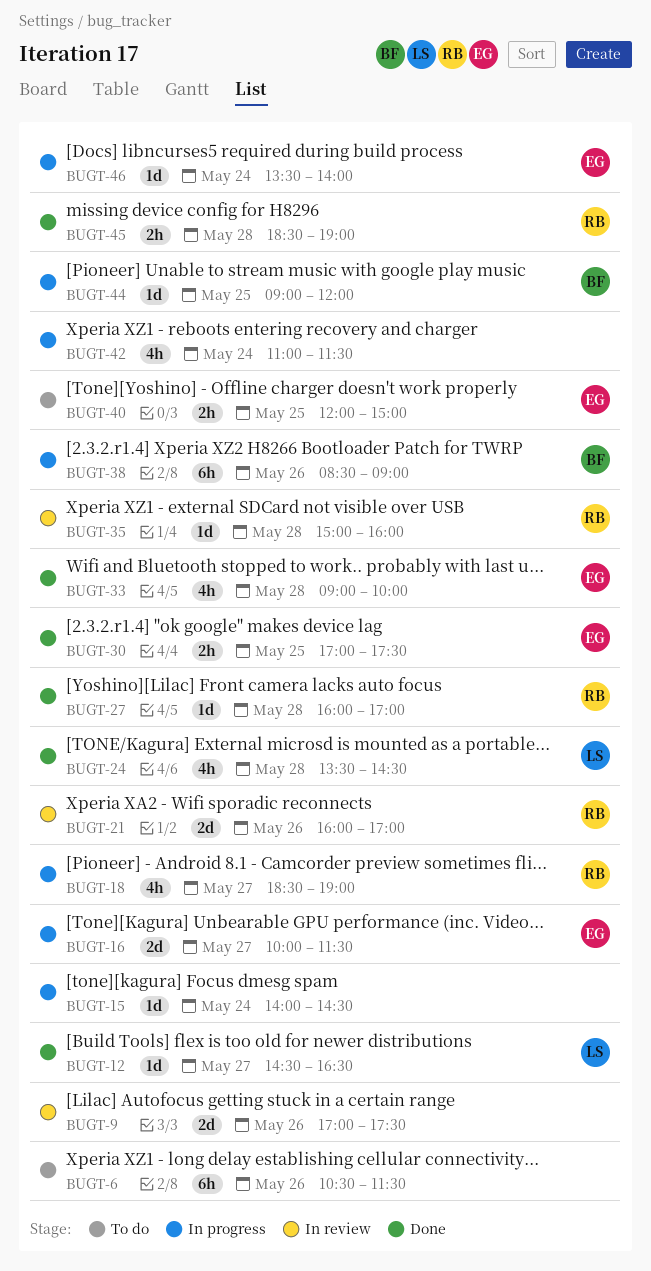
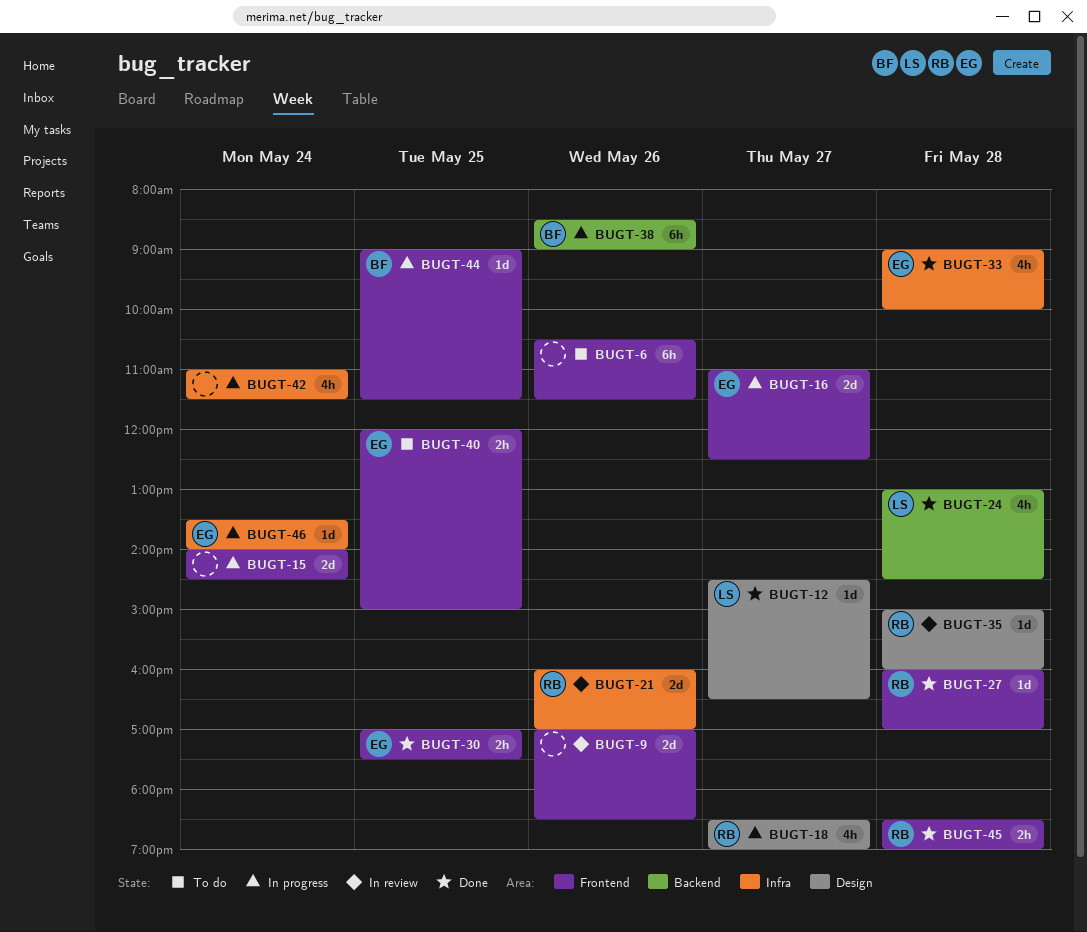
BUGT-9, ends: 17:30 -> 18:30
BUGT-15, estimate: 1d -> 2d
BUGT-16, begins: 10:00 -> 11:00
BUGT-16, ends: 11:30 -> 12:30
BUGT-24, begins: 13:30 -> 13:00
BUGT-44, ends: 12:00 -> 11:30

